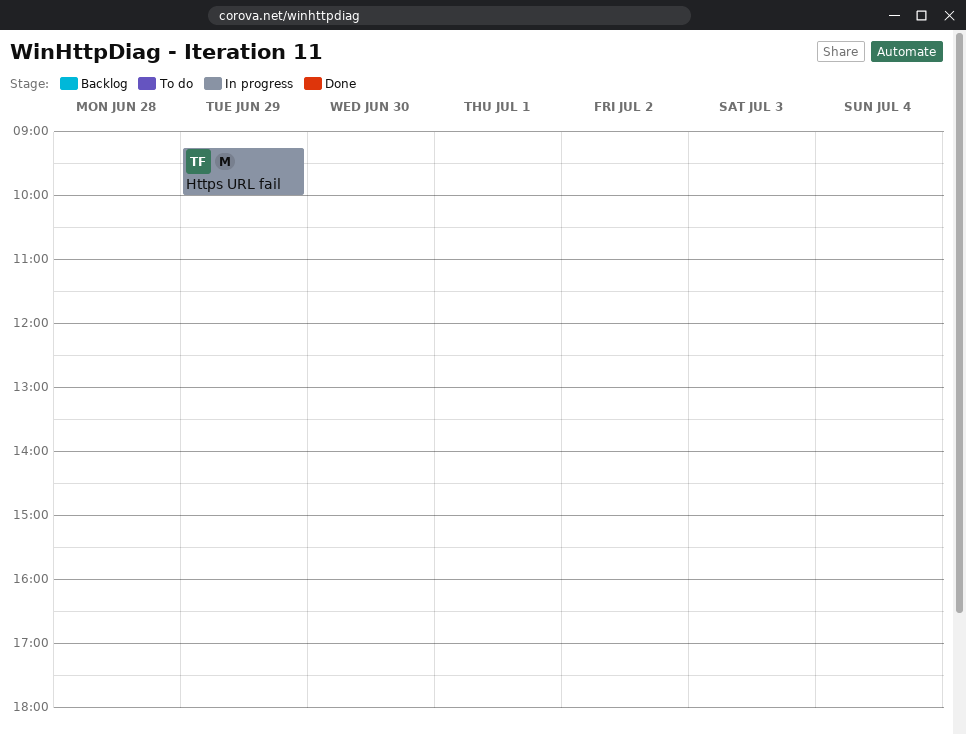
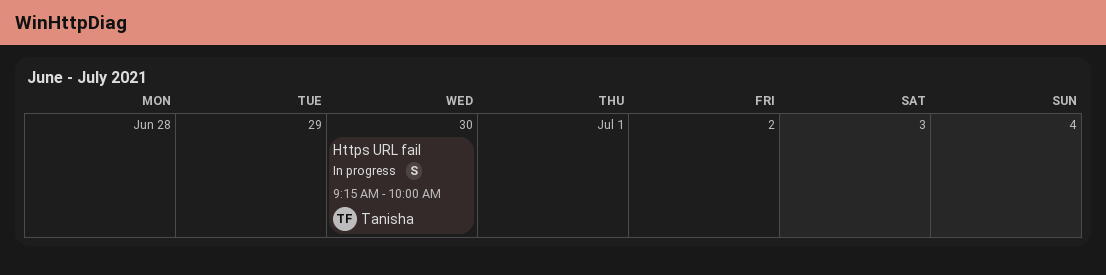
Https URL fail, estimate: M -> S
Https URL fail, day: Jun 29 -> Jun 30

